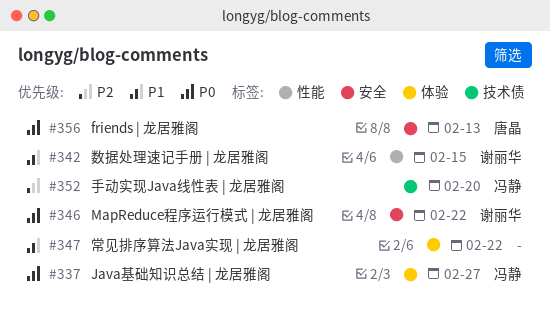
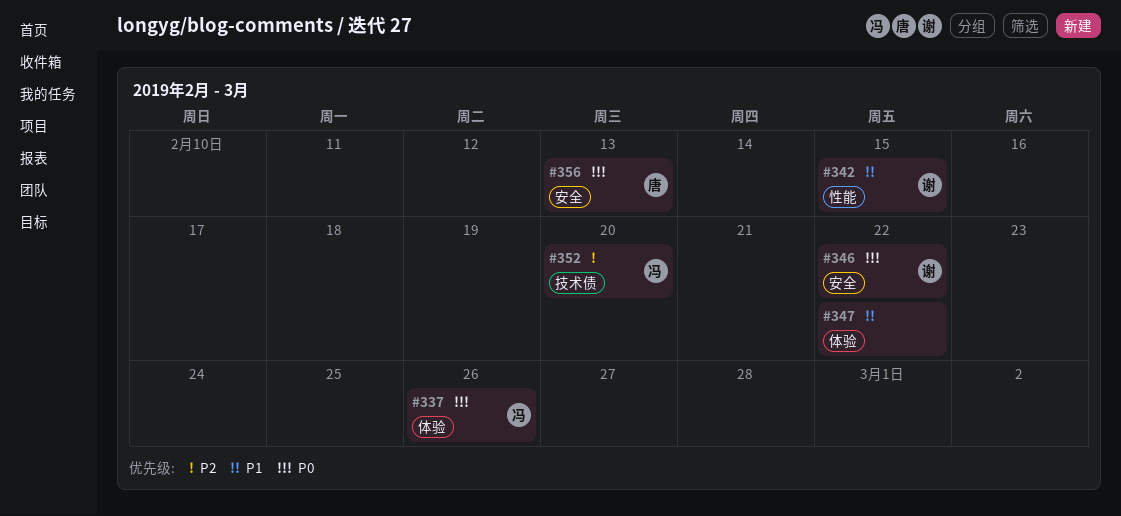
#337, due: Feb 27 -> Feb 26

